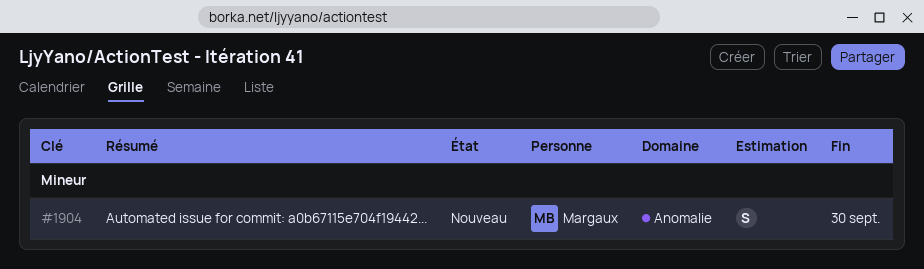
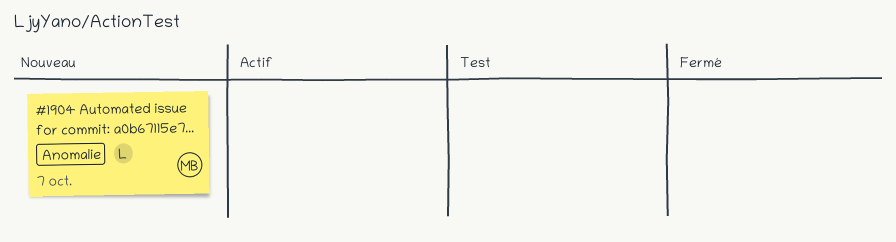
#1904, estimate: S -> L
#1904, due: Sep 30 -> Oct 7

